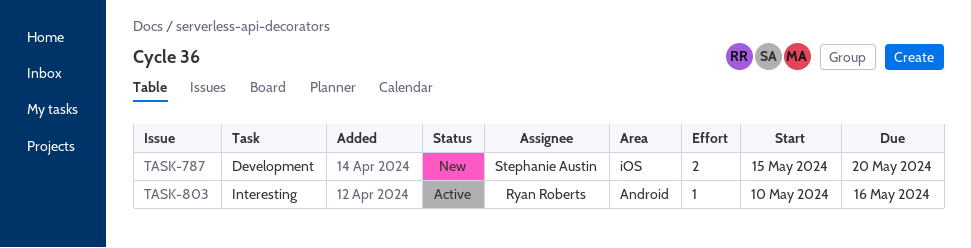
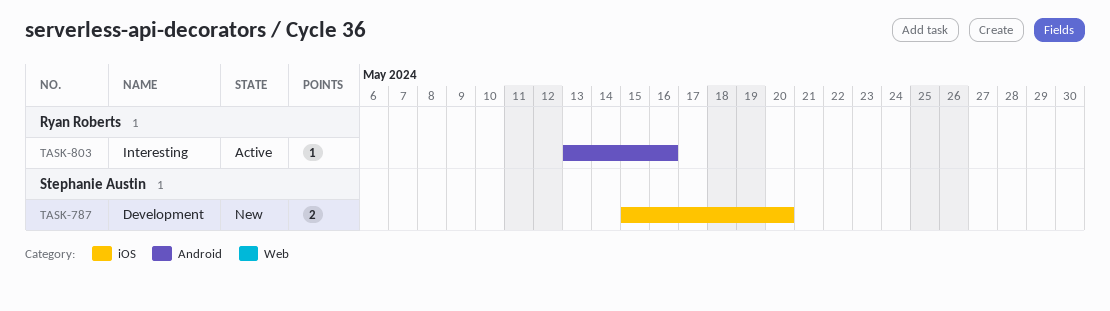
TASK-803, start: May 10 -> May 13

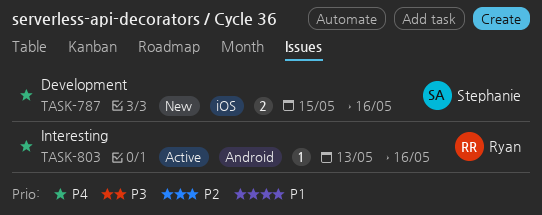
TASK-787, due: May 20 -> May 16

